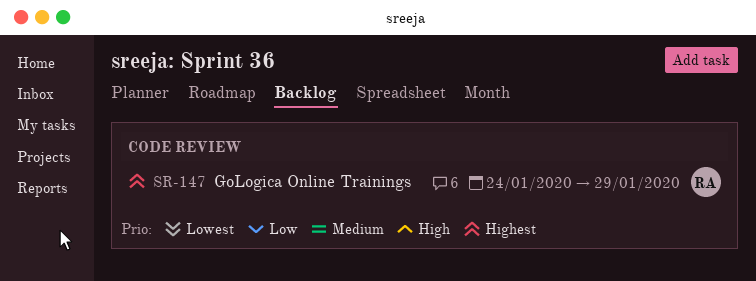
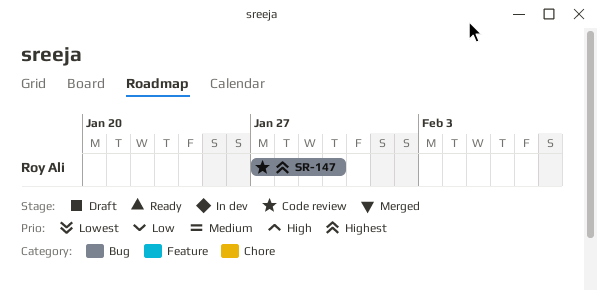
SR-147, start: Jan 24 -> Jan 27
SR-147, due: Jan 29 -> Jan 30

